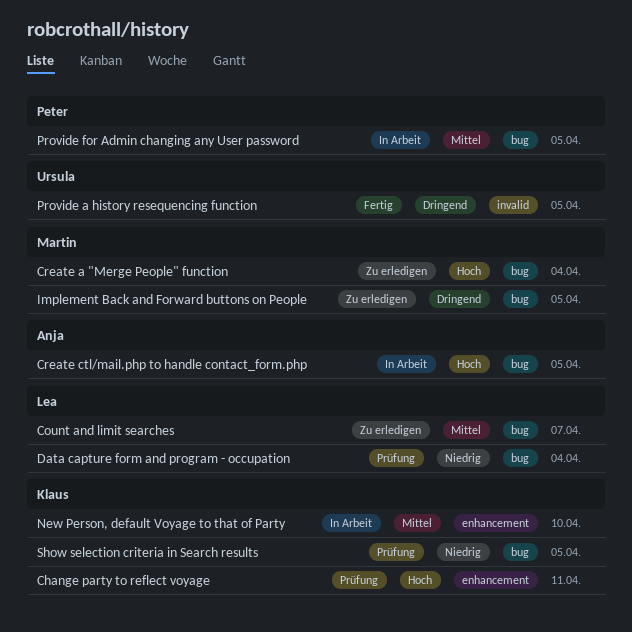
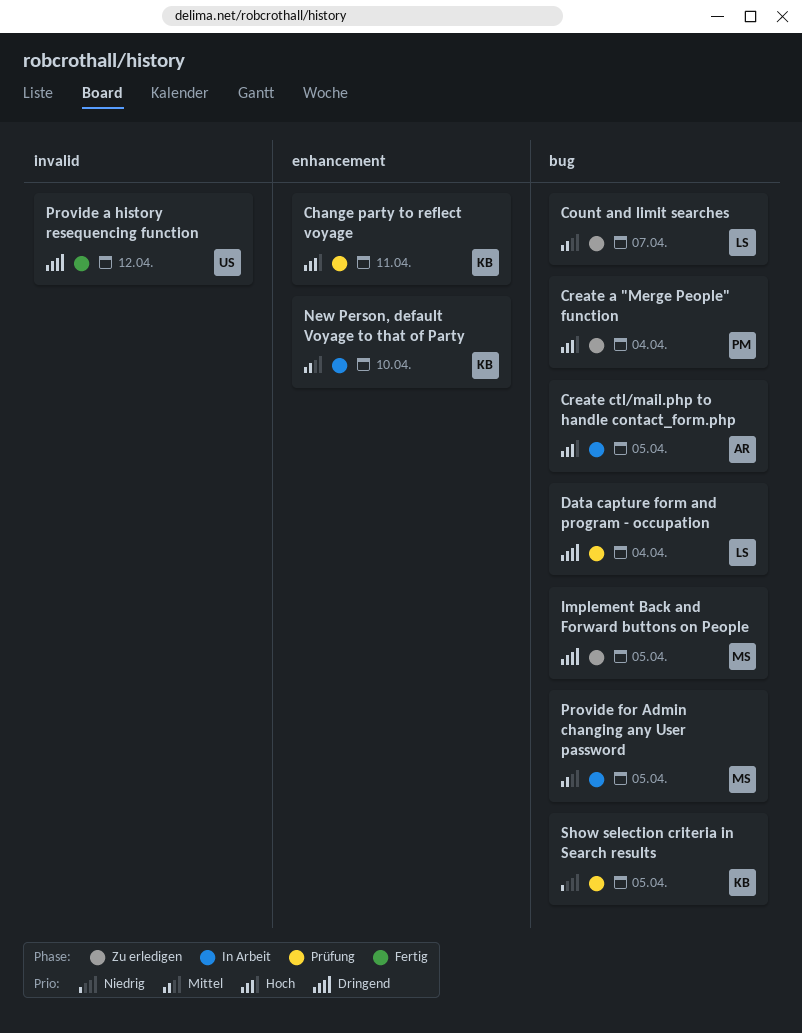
Create a "Merge People" function, owner: Martin -> Peter
Data capture form and program - occupation, priority: Niedrig -> Dringend
Provide a history resequencing function, due: Apr 5 -> Apr 12
Provide for Admin changing any User password, owner: Peter -> Martin

